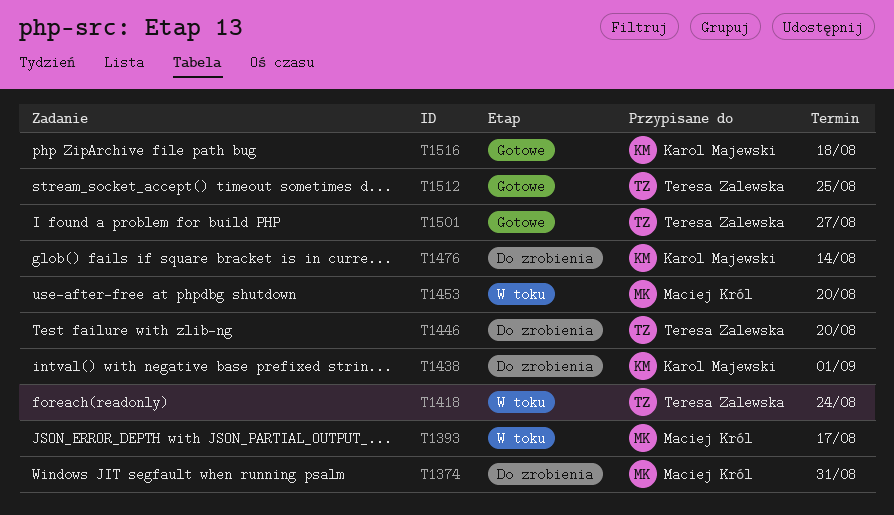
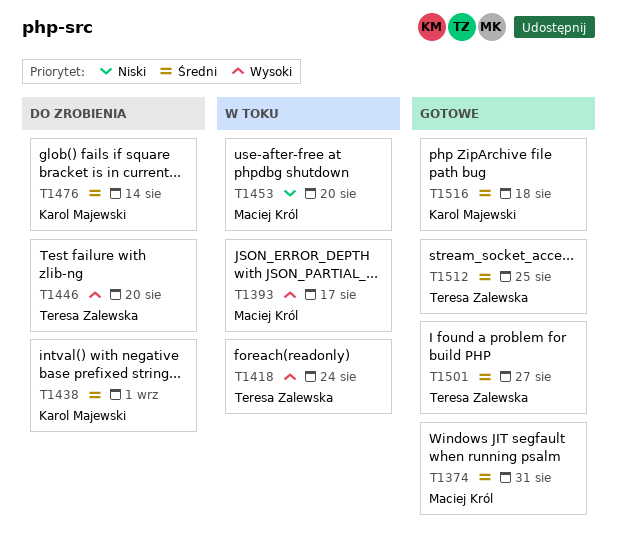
T1374, status: Do zrobienia -> Gotowe

